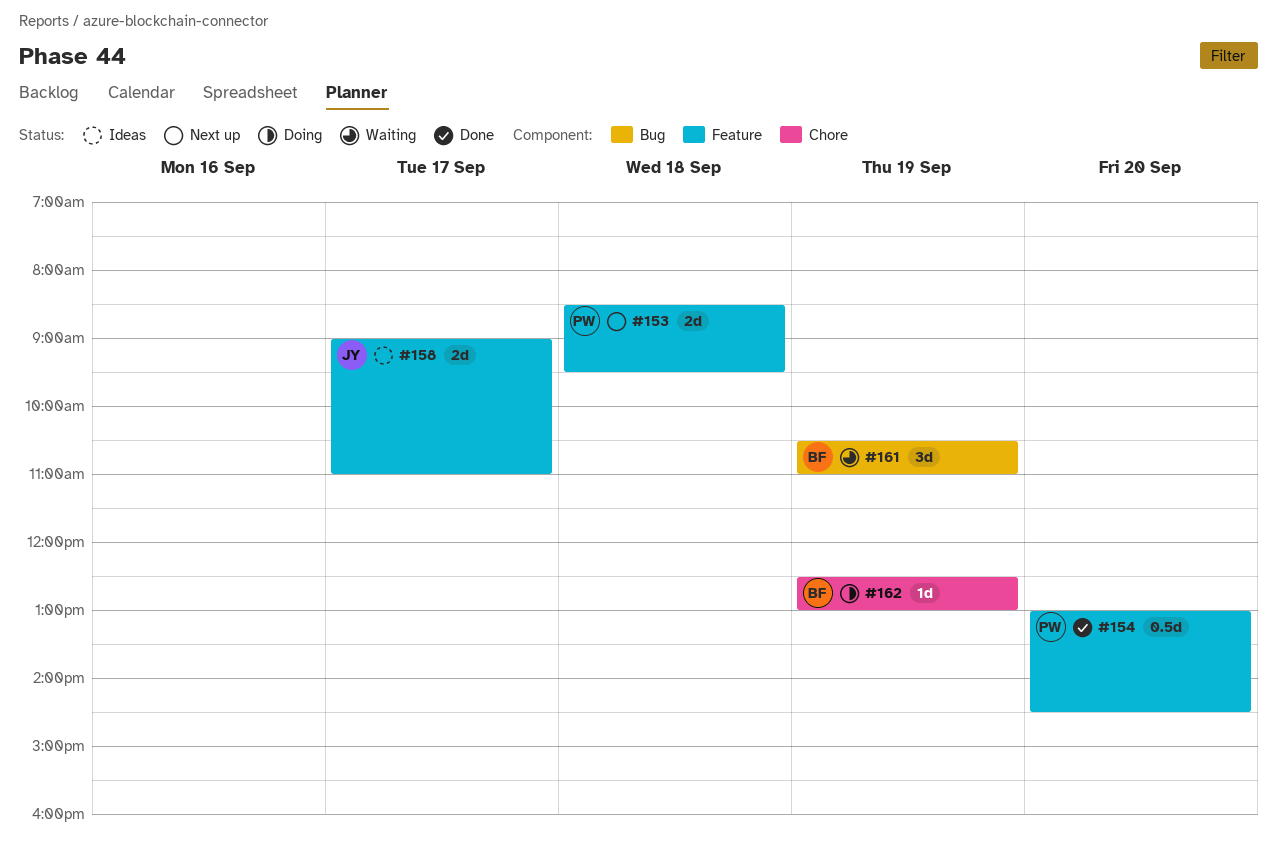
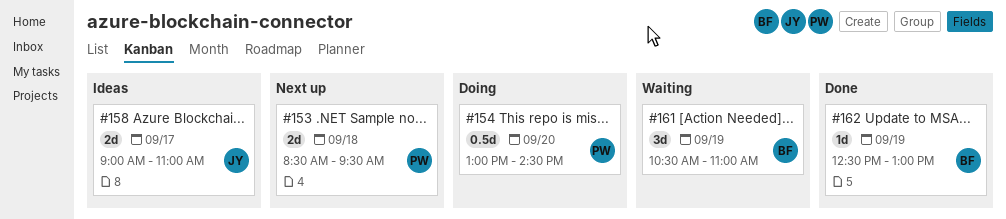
#154, status: Done -> Doing
#162, status: Doing -> Done

